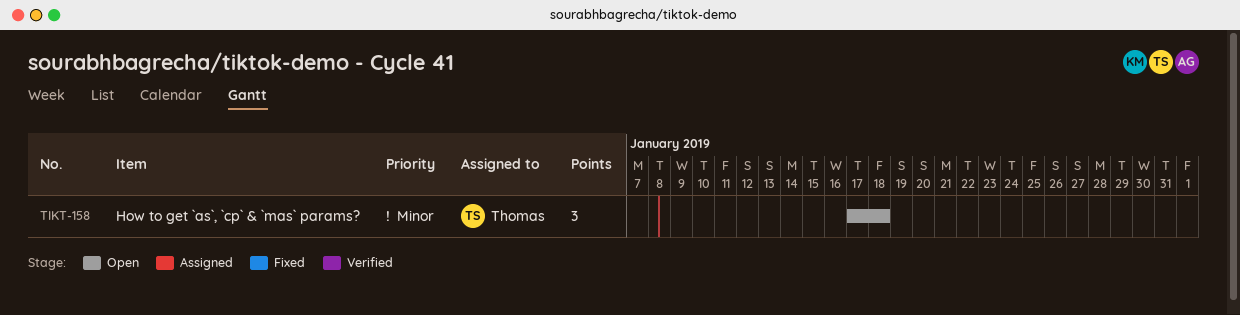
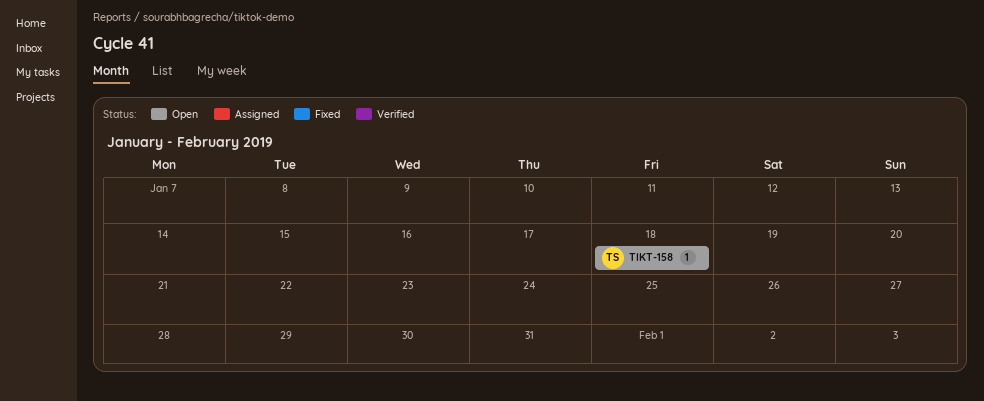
TIKT-158, estimate: 3 -> 1
TIKT-158, start: Jan 17 -> Jan 18

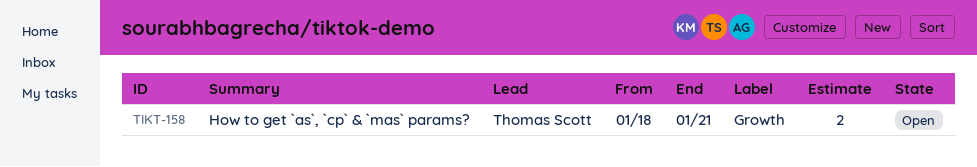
TIKT-158, estimate: 1 -> 2
TIKT-158, due: Jan 18 -> Jan 21

